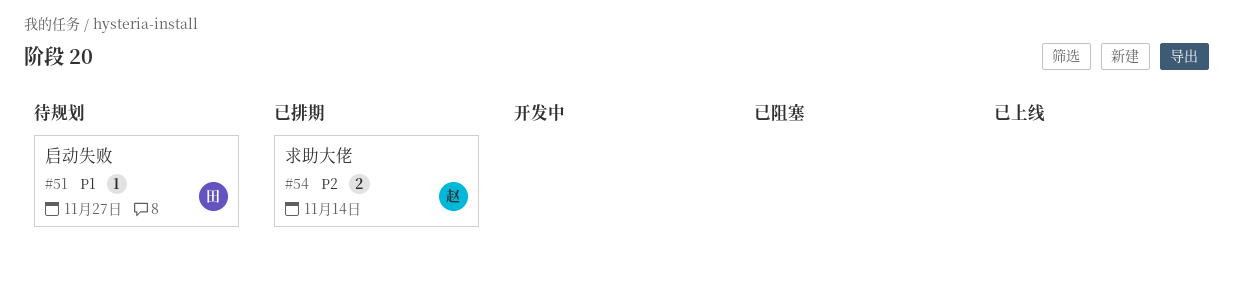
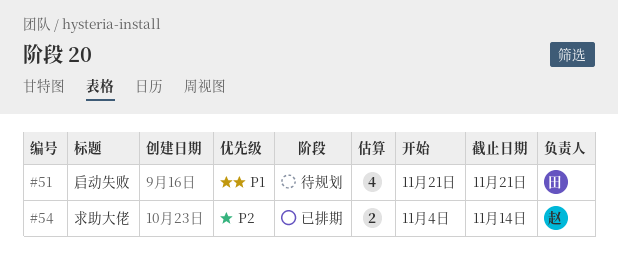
#51, estimate: 1 -> 4
#51, due: Nov 27 -> Nov 21

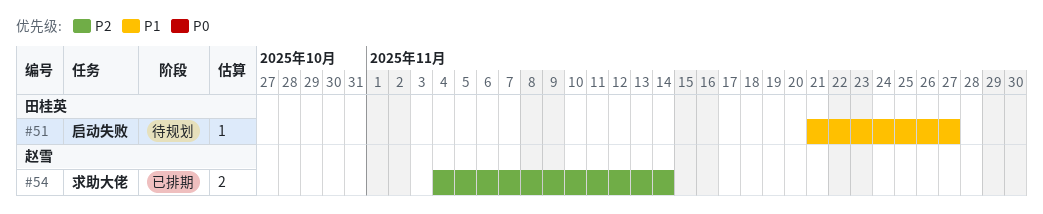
#51, estimate: 4 -> 1
#51, due: Nov 21 -> Nov 27

